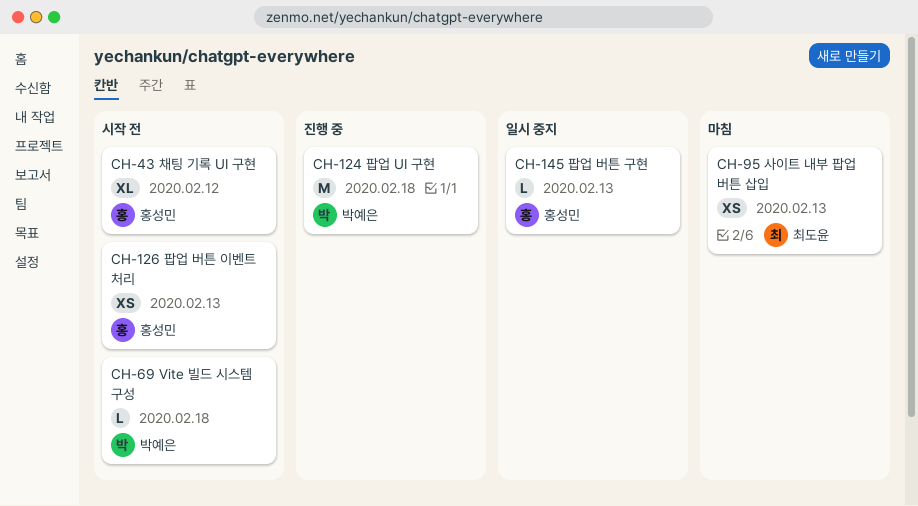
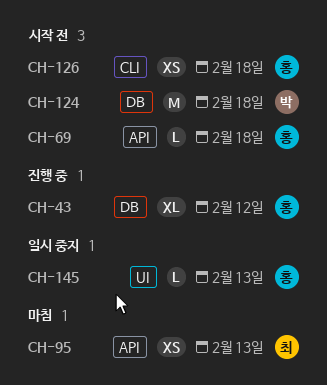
CH-43, status: 시작 전 -> 진행 중
CH-69, owner: 박예은 -> 홍성민
CH-124, status: 진행 중 -> 시작 전
CH-126, due: Feb 13 -> Feb 18

